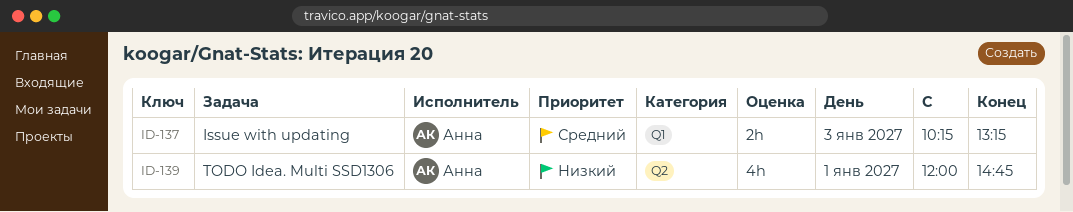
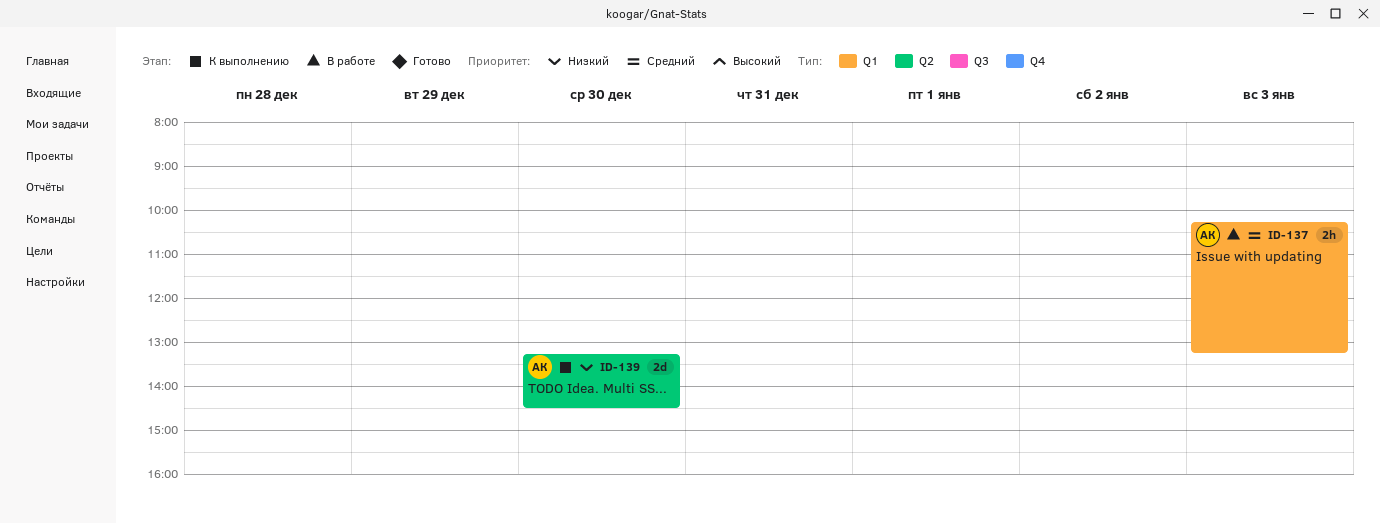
ID-139, estimate: 4h -> 2d
ID-139, day: Jan 1 -> Dec 30
ID-139, begins: 12:00 -> 13:15
ID-139, ends: 14:45 -> 14:30

